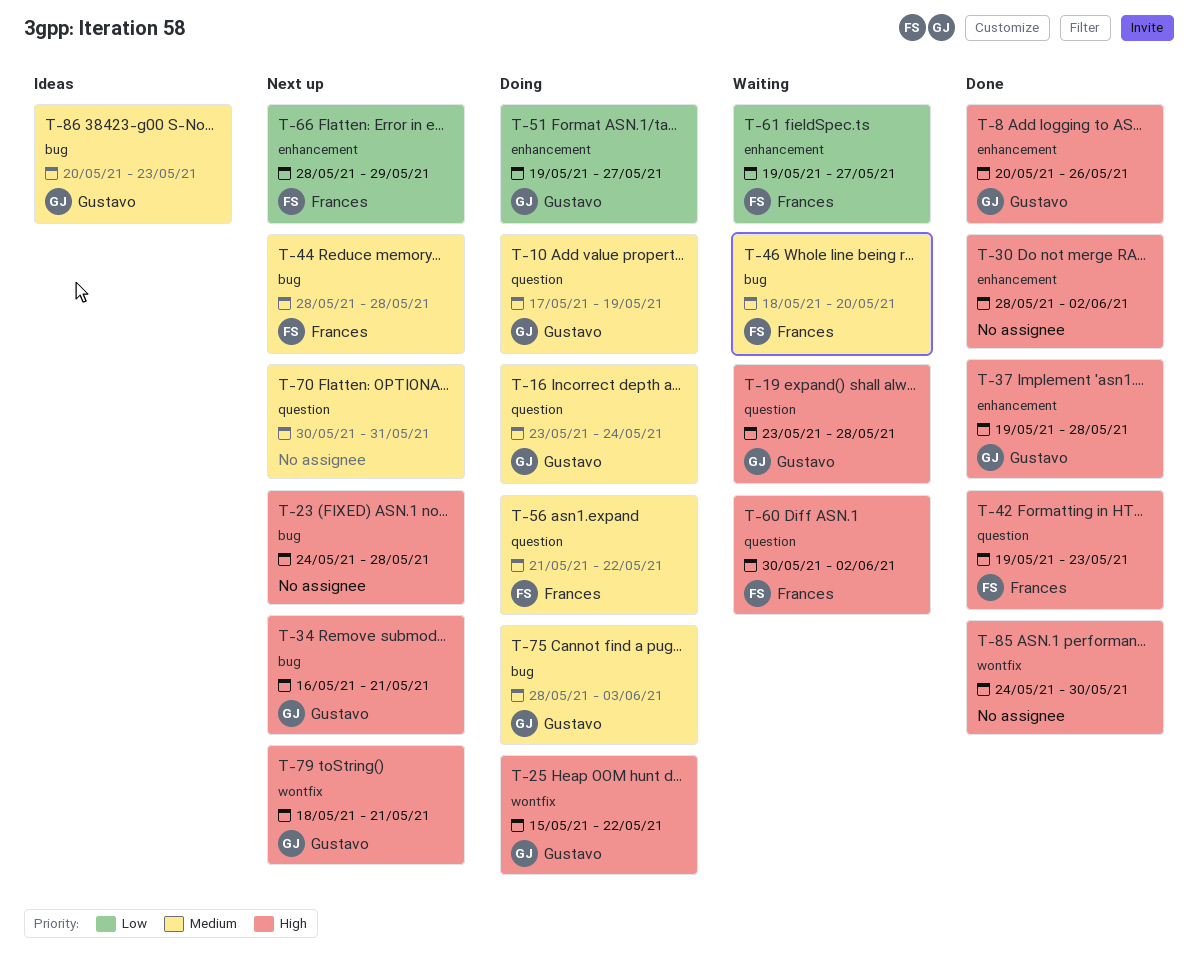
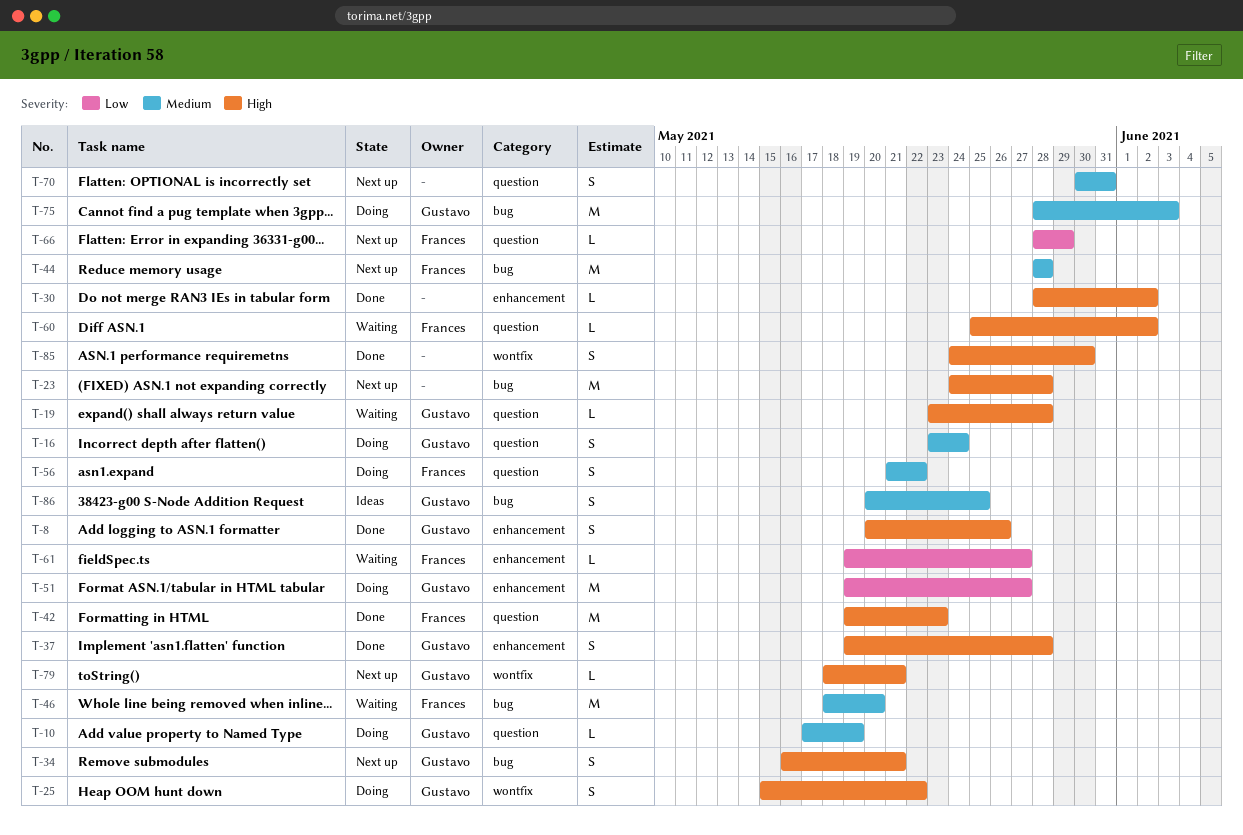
T-60, start: May 30 -> May 25
T-66, label: enhancement -> question
T-86, due: May 23 -> May 25

